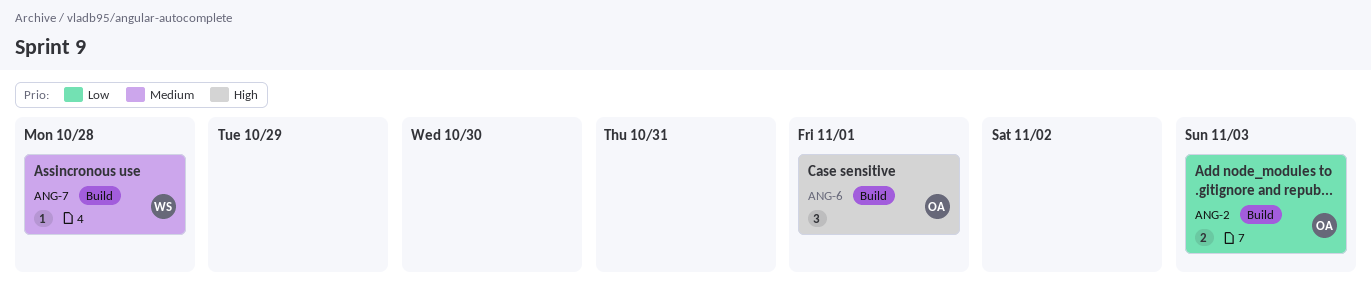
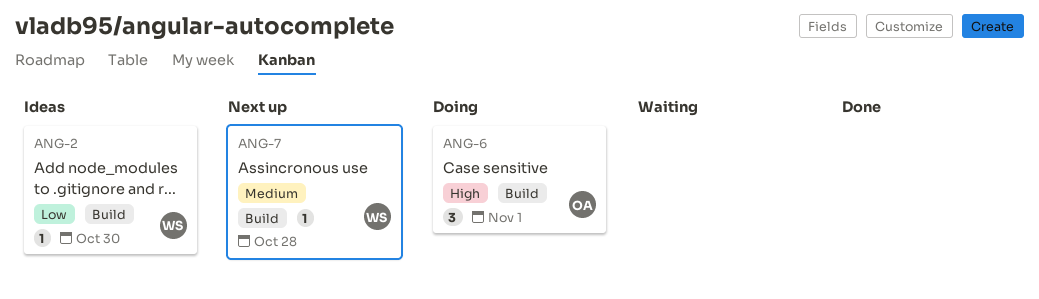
ANG-2, owner: OA -> WS
ANG-2, estimate: 2 -> 1
ANG-2, due: Nov 3 -> Oct 30

